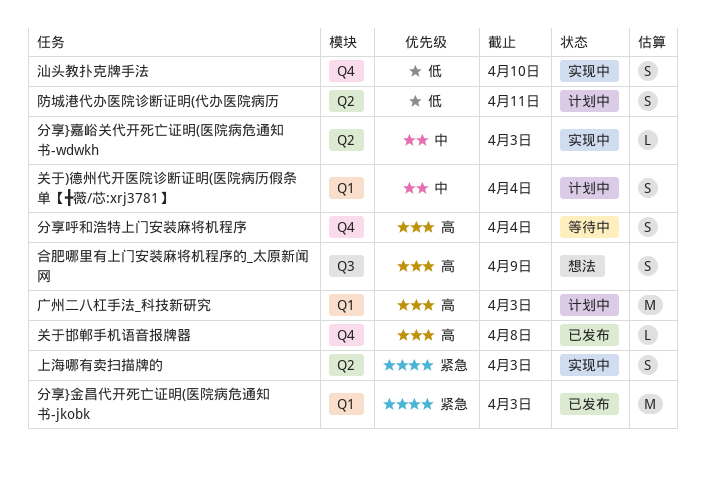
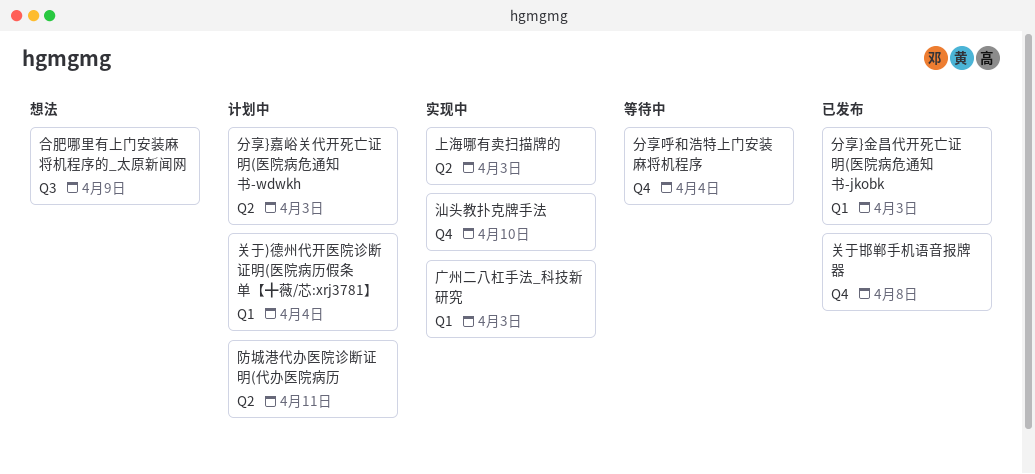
分享}嘉峪关代开死亡证明(医院病危通知书-wdwkh, status: 实现中 -> 计划中
广州二八杠手法_科技新研究, status: 计划中 -> 实现中

